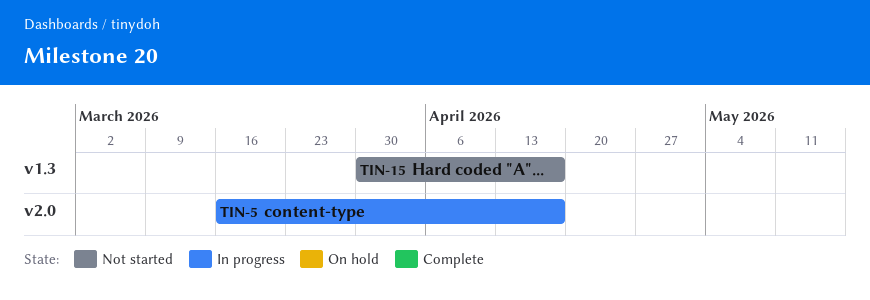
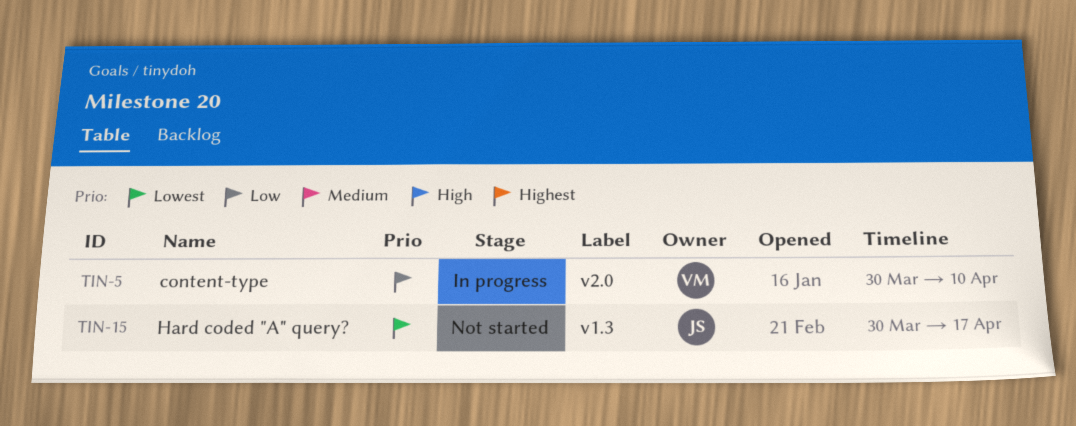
TIN-5, start: Mar 16 -> Mar 30
TIN-5, due: Apr 17 -> Apr 10

